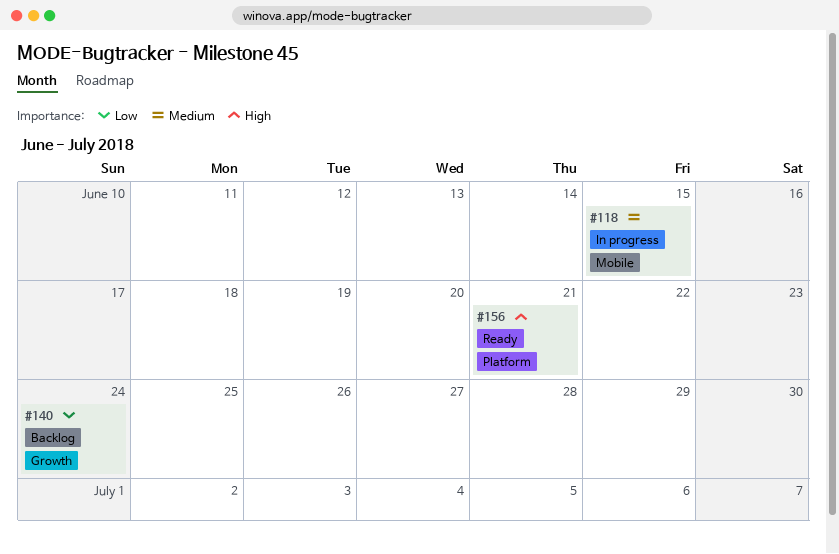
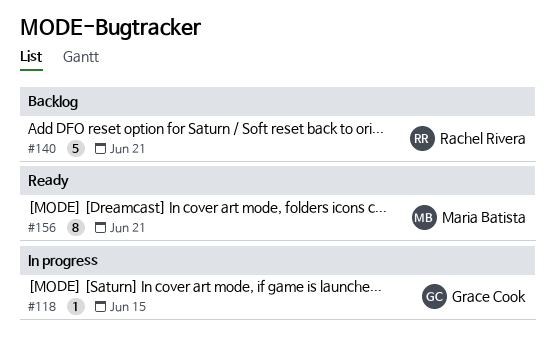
#140, due: Jun 24 -> Jun 21

